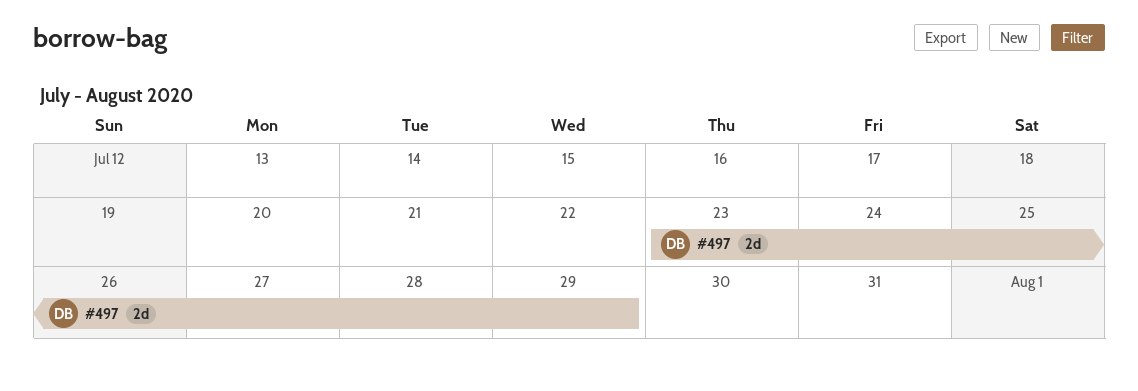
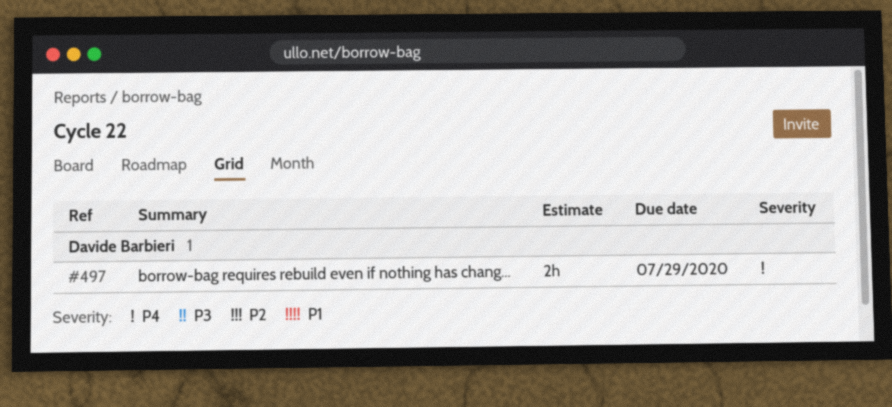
#497, estimate: 2d -> 2h

